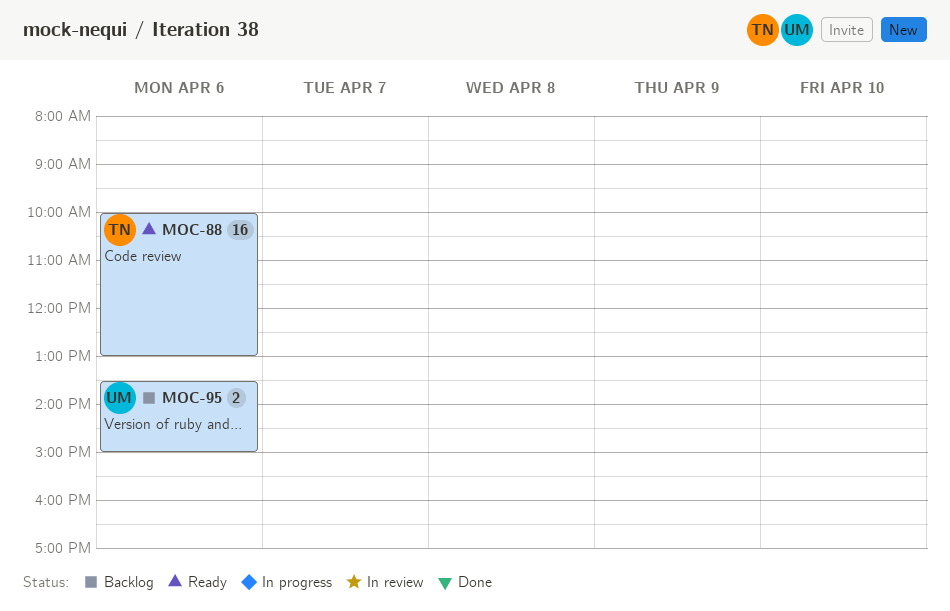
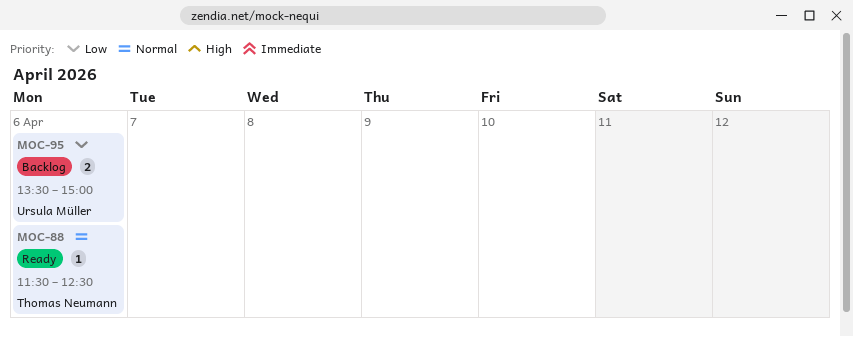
MOC-88, estimate: 16 -> 1
MOC-88, begins: 10:00 -> 11:30
MOC-88, ends: 13:00 -> 12:30

